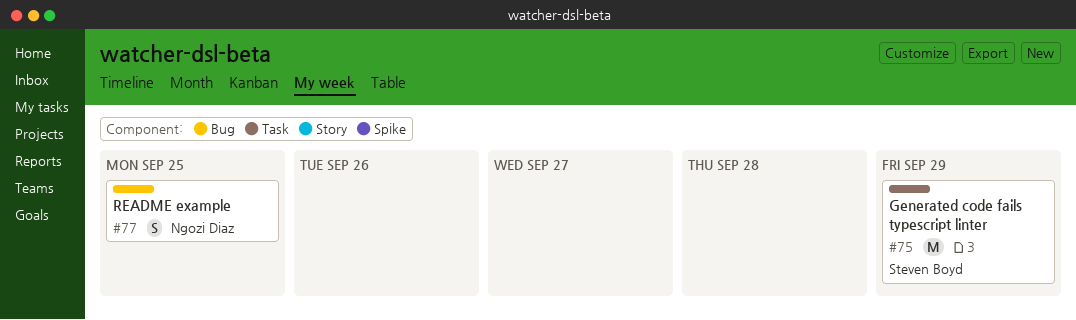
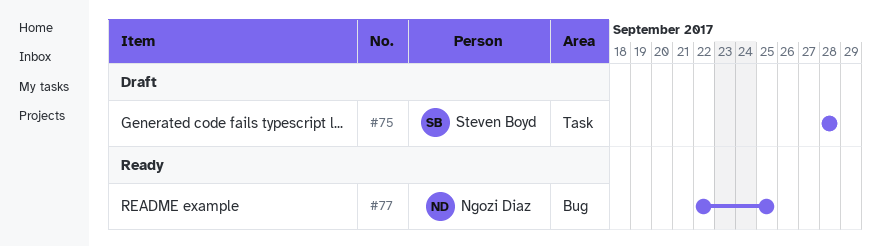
#75, due: Sep 29 -> Sep 28

